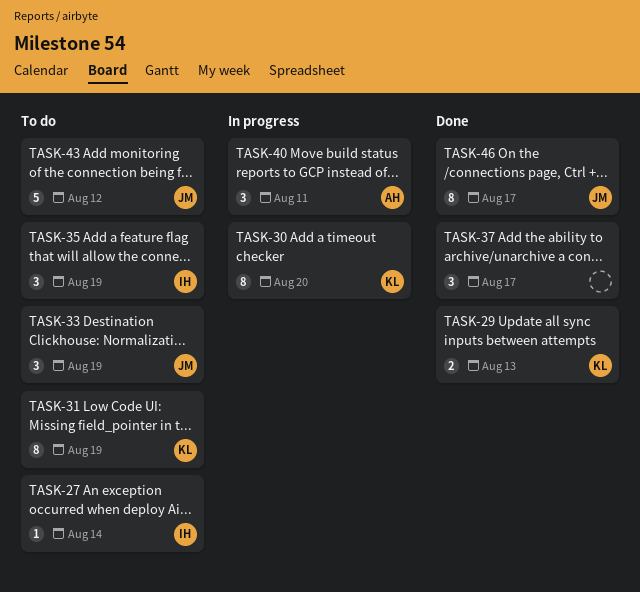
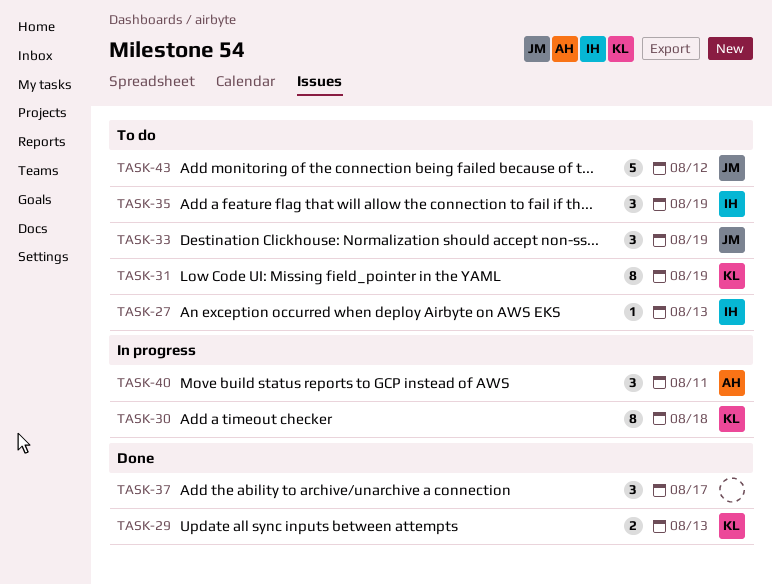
TASK-27, due: Aug 14 -> Aug 13
TASK-30, due: Aug 20 -> Aug 18
TASK-46: present -> none

